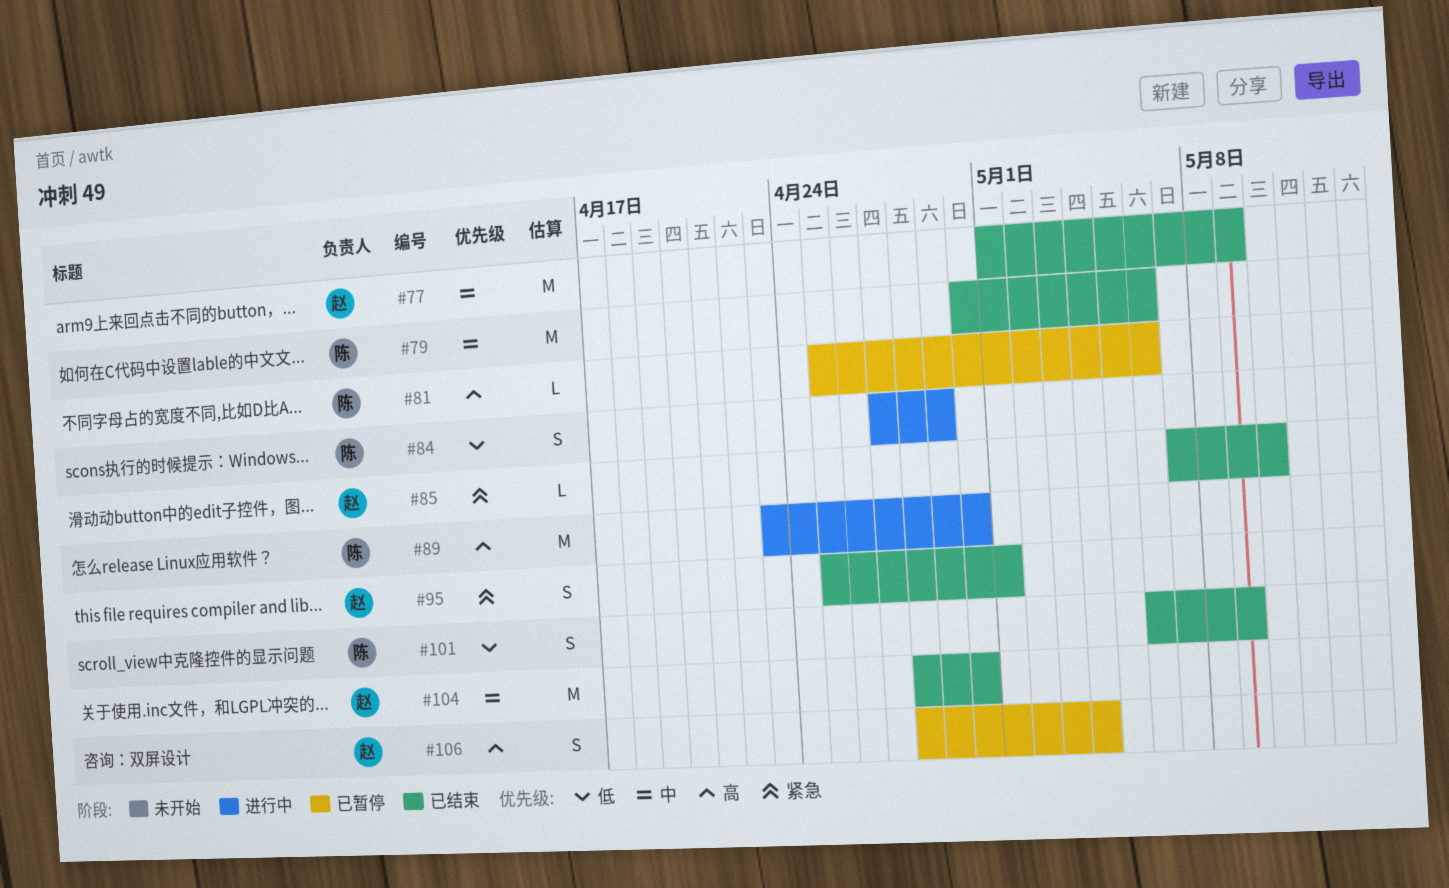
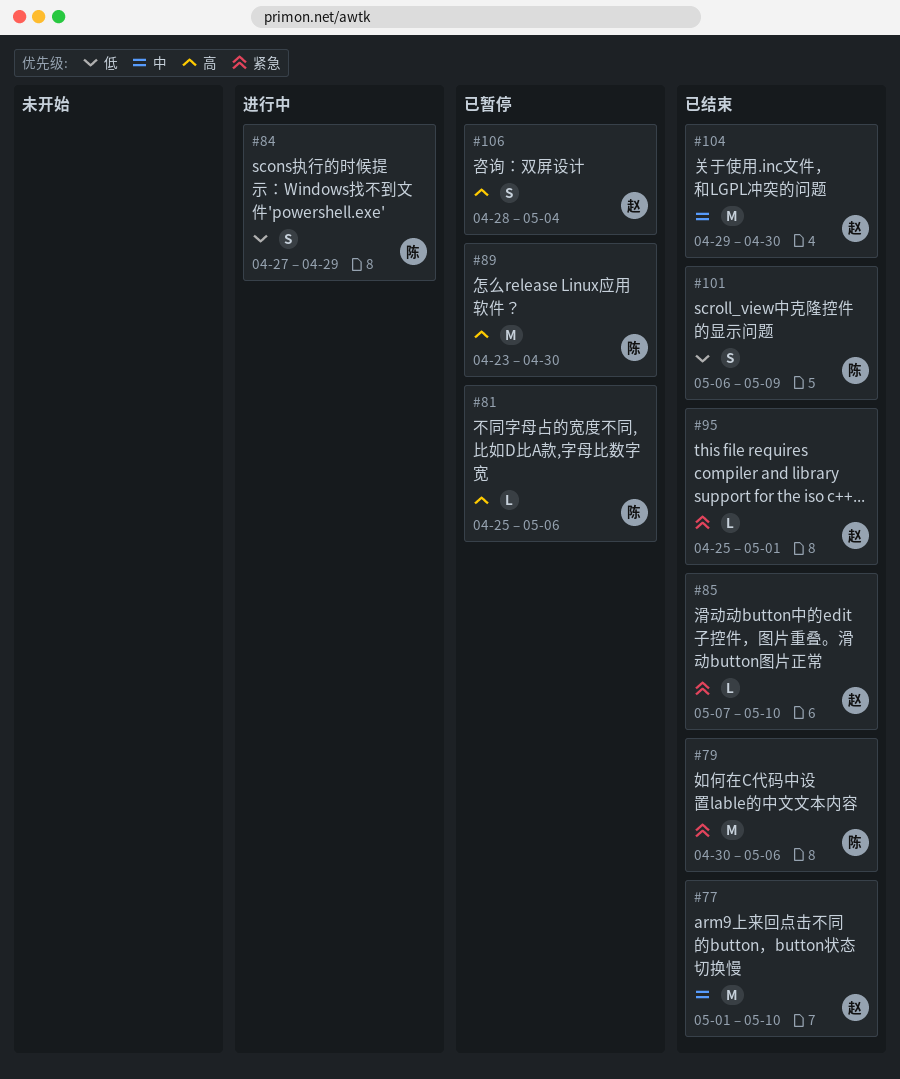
#77, due: May 9 -> May 10
#79, priority: 中 -> 紧急
#89, status: 进行中 -> 已暂停
#95, estimate: S -> L
#104, start: Apr 28 -> Apr 29

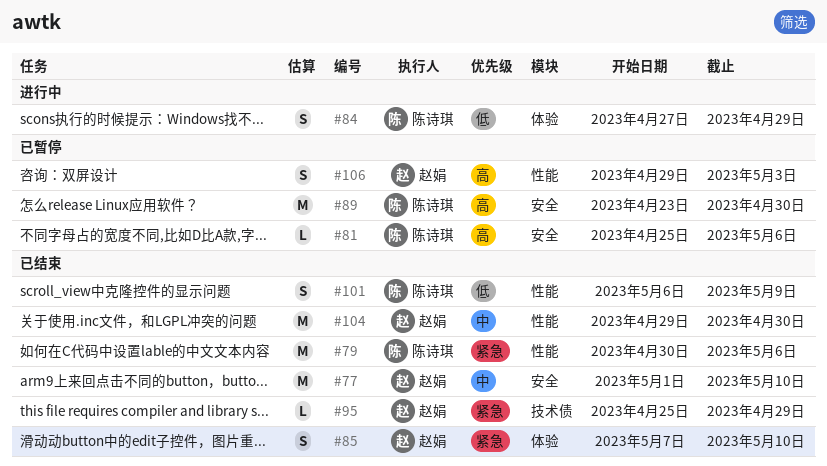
#85, estimate: L -> S
#95, due: May 1 -> Apr 29
#106, start: Apr 28 -> Apr 29
#106, due: May 4 -> May 3

